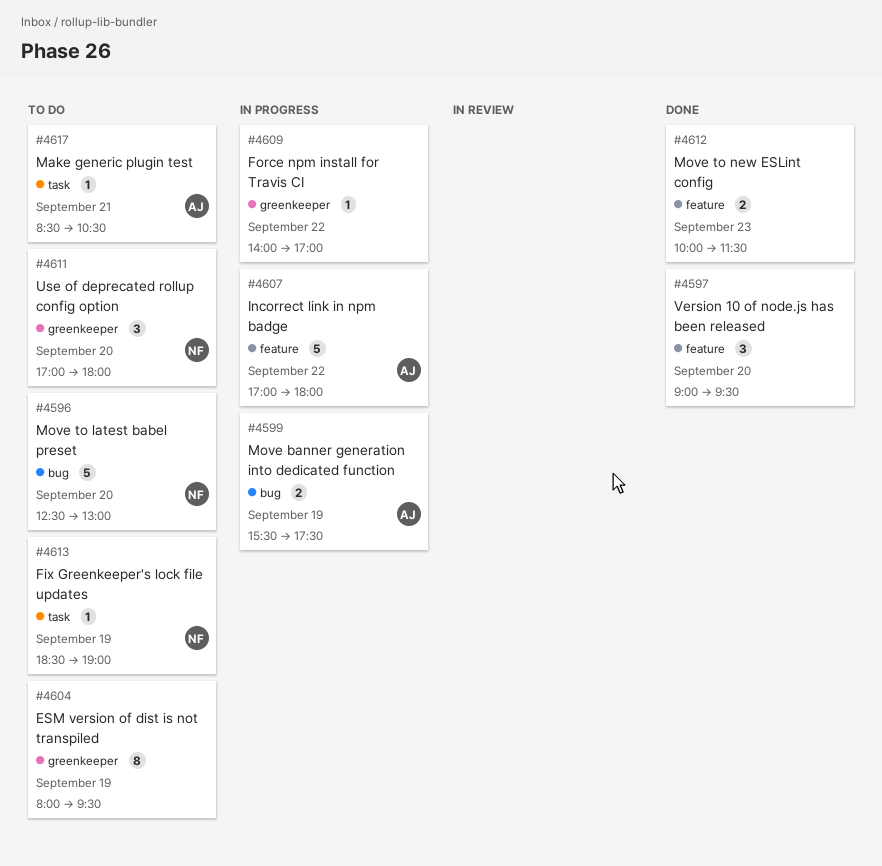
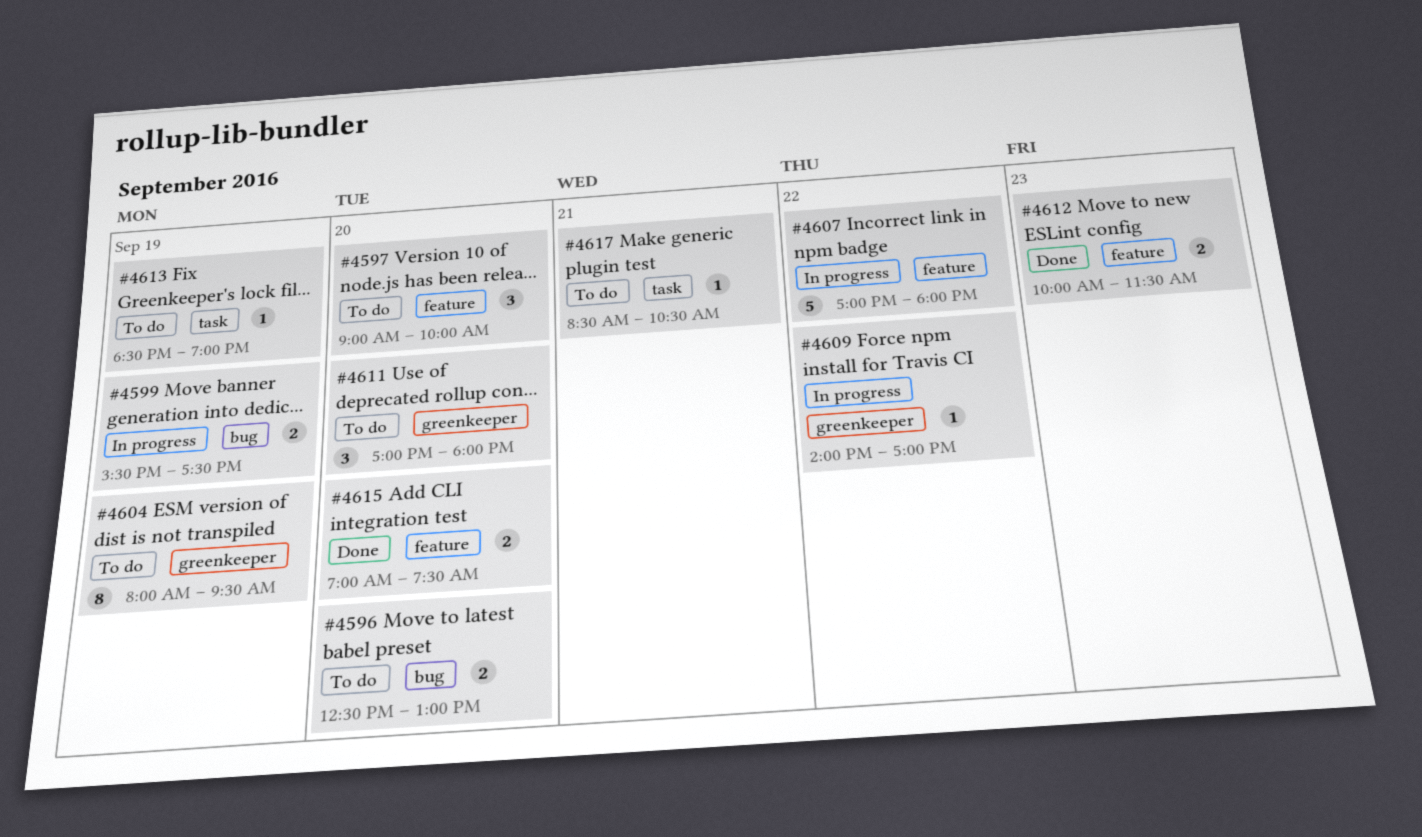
#4596, estimate: 5 -> 2
#4597, status: Done -> To do
#4597, ends: 09:30 -> 10:00
#4615: none -> present

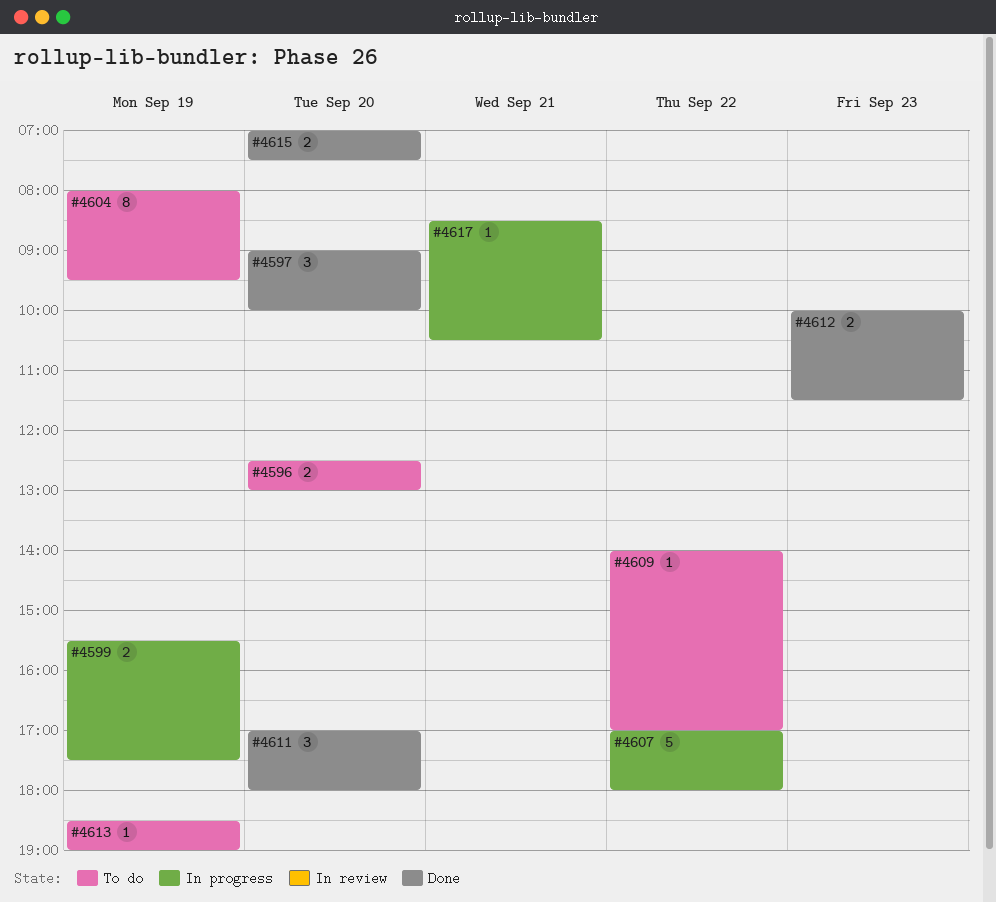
#4597, status: To do -> Done
#4609, status: In progress -> To do
#4611, status: To do -> Done
#4617, status: To do -> In progress

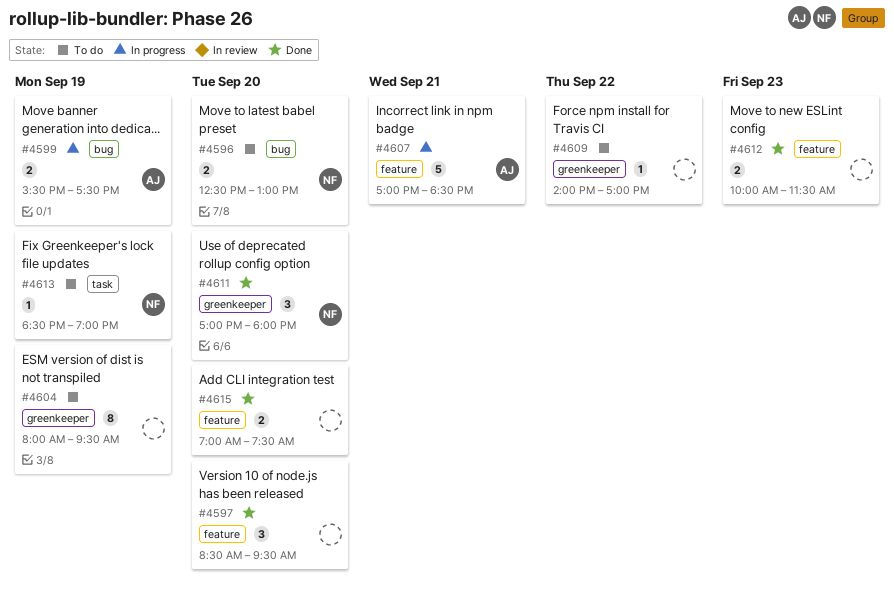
#4597, begins: 09:00 -> 08:30
#4597, ends: 10:00 -> 09:30
#4607, day: Sep 22 -> Sep 21
#4607, ends: 18:00 -> 18:30
#4617: present -> none

